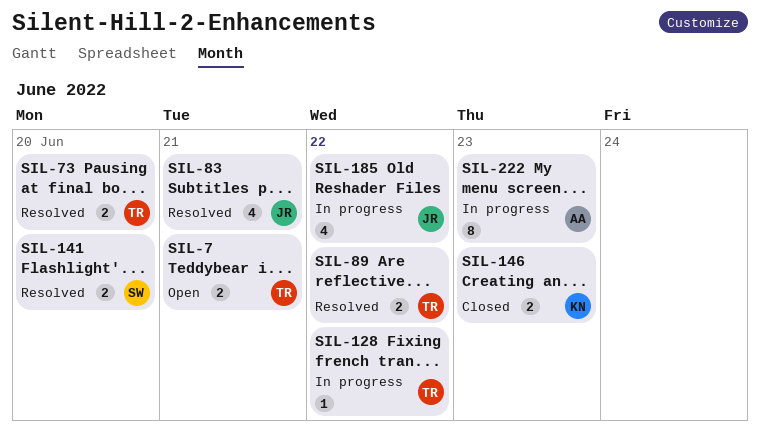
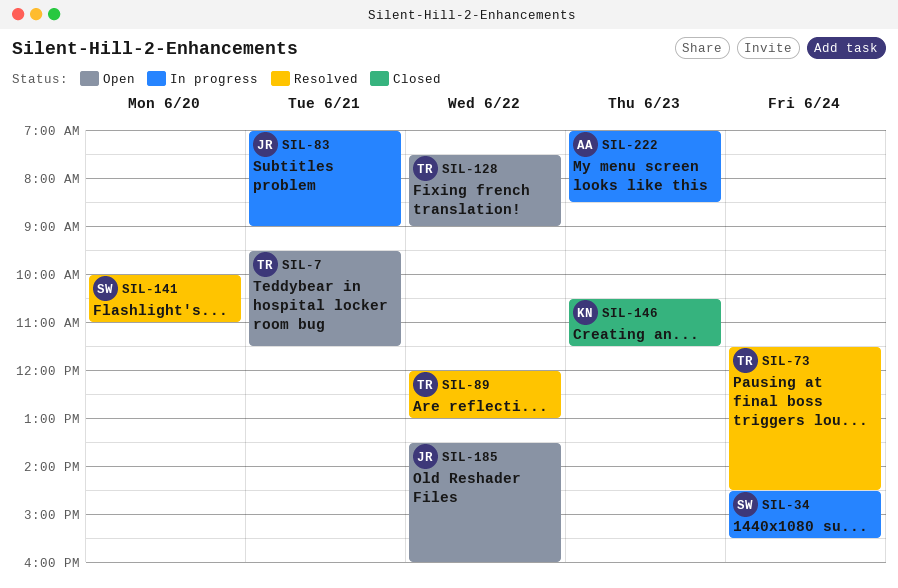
SIL-34: none -> present
SIL-73, day: Jun 20 -> Jun 24
SIL-83, status: Resolved -> In progress
SIL-128, status: In progress -> Open
SIL-185, status: In progress -> Open

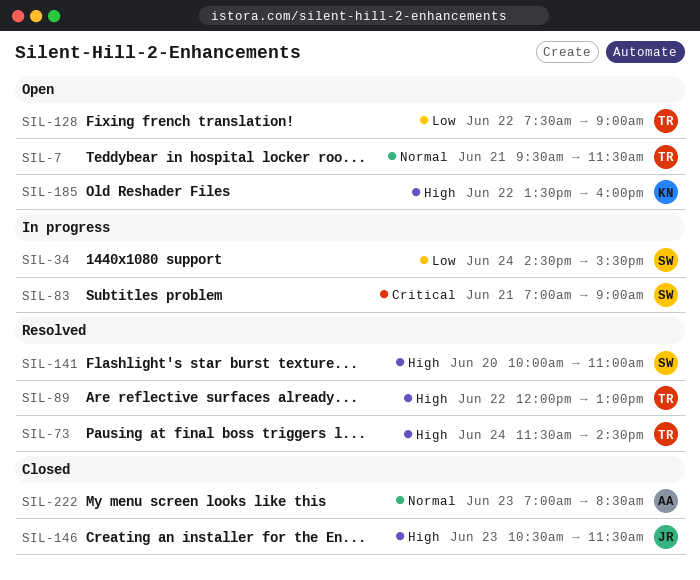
SIL-83, owner: JR -> SW
SIL-146, owner: KN -> JR
SIL-185, owner: JR -> KN
SIL-222, status: In progress -> Closed

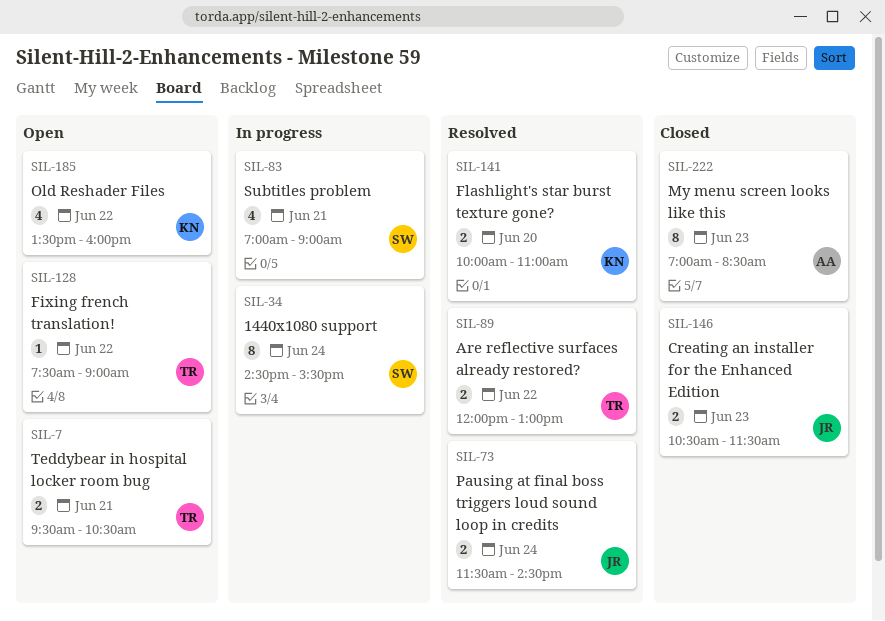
SIL-7, ends: 11:30 -> 10:30
SIL-73, owner: TR -> JR
SIL-141, owner: SW -> KN

